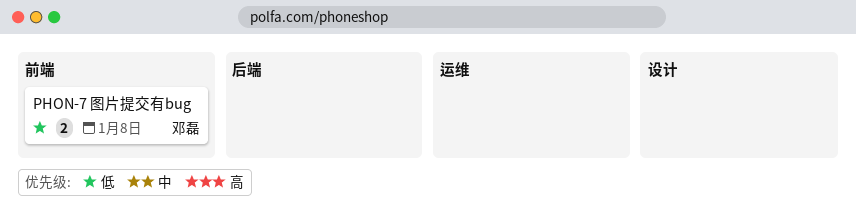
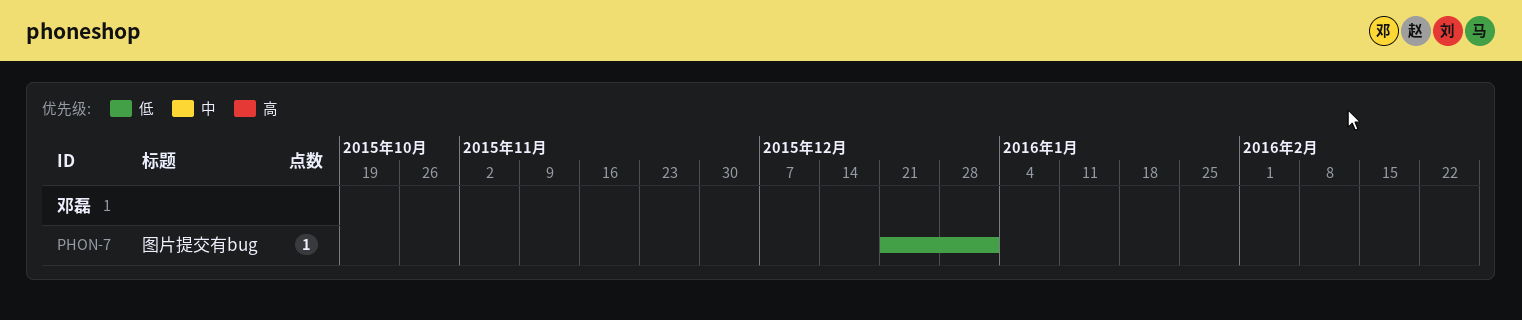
PHON-7, estimate: 2 -> 1
PHON-7, due: Jan 8 -> Jan 1

